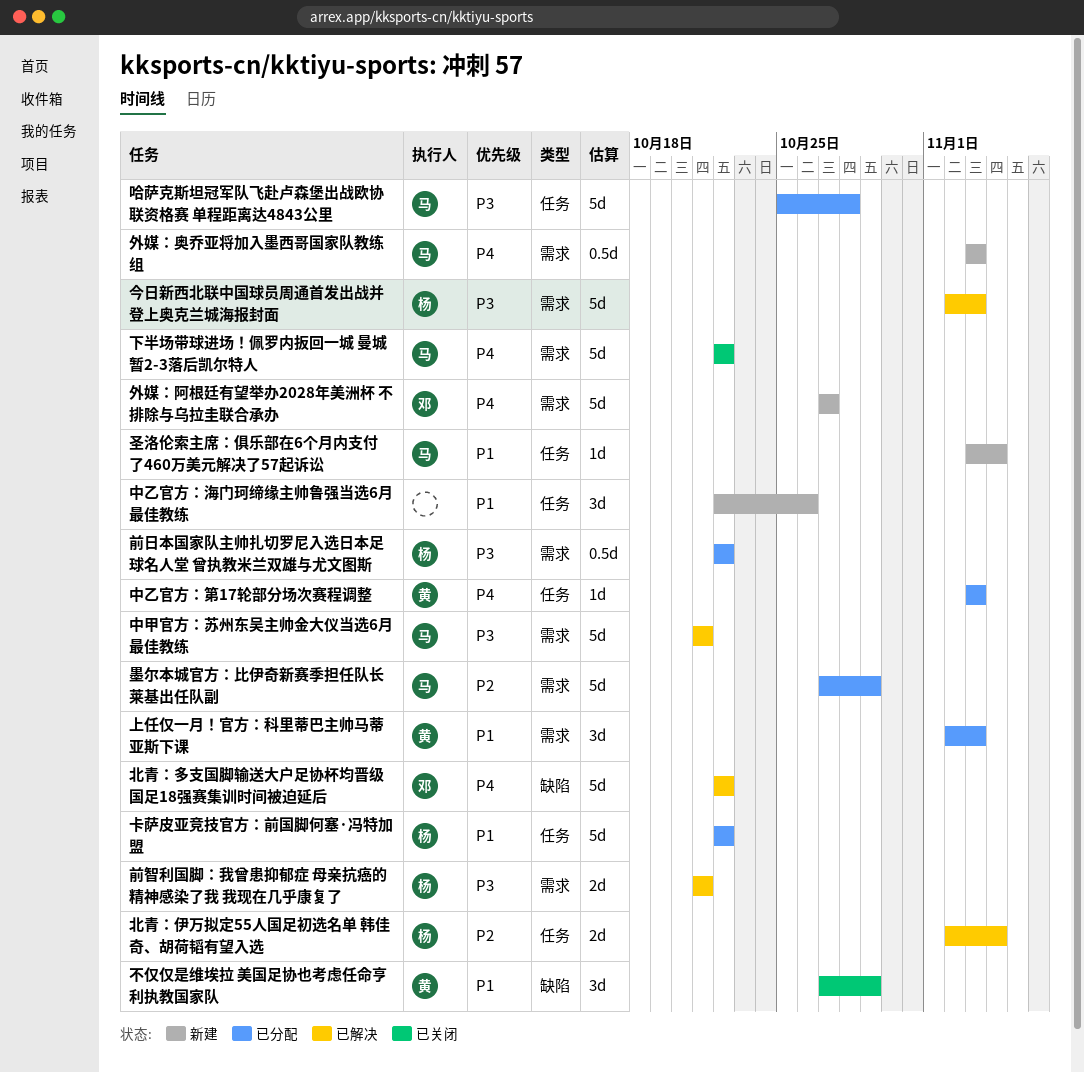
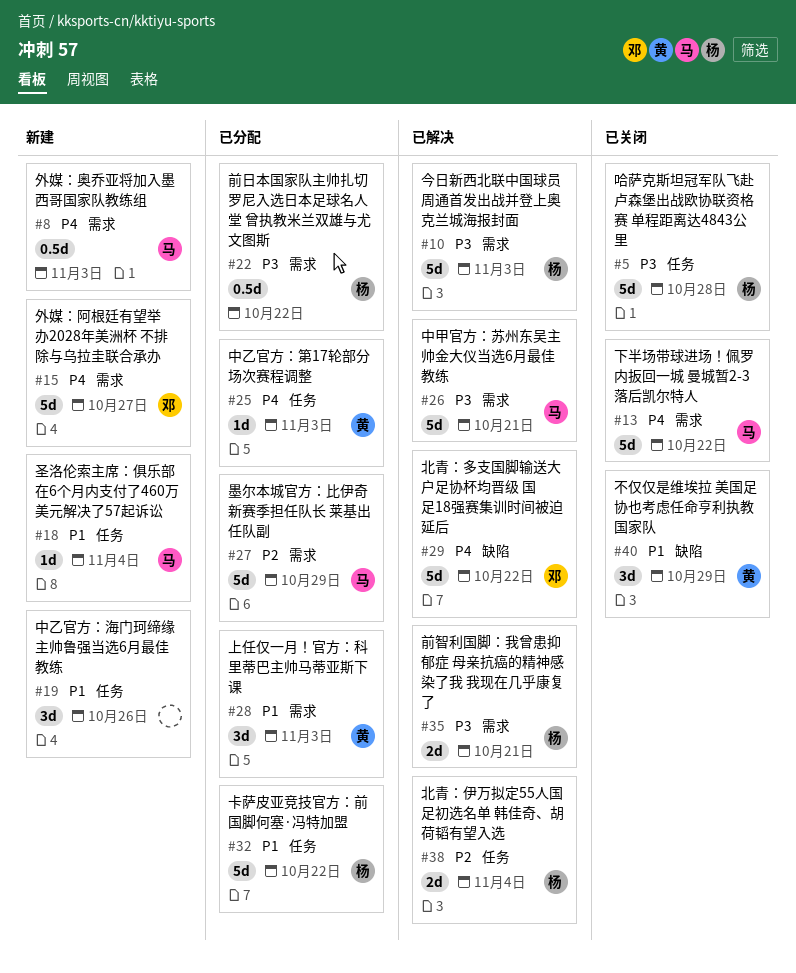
哈萨克斯坦冠军队飞赴卢森堡出战欧协联资格赛 单程距离达4843公里, status: 已分配 -> 已关闭
哈萨克斯坦冠军队飞赴卢森堡出战欧协联资格赛 单程距离达4843公里, owner: 马 -> 杨

